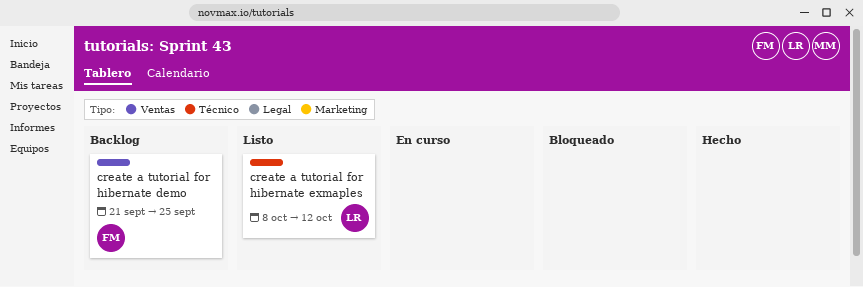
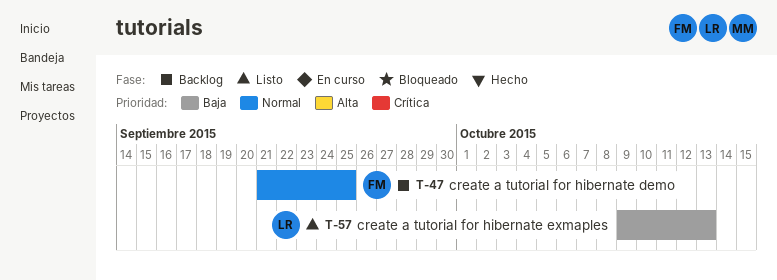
create a tutorial for hibernate exmaples, start: Oct 8 -> Oct 9
create a tutorial for hibernate exmaples, due: Oct 12 -> Oct 13

